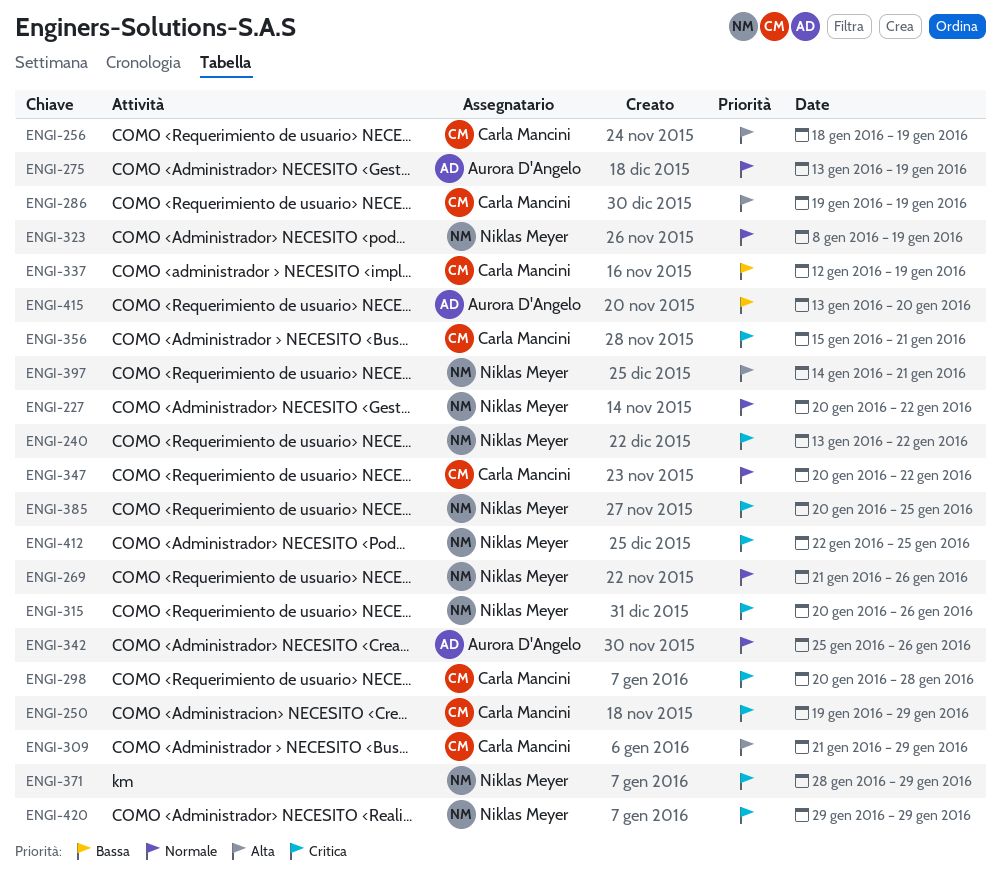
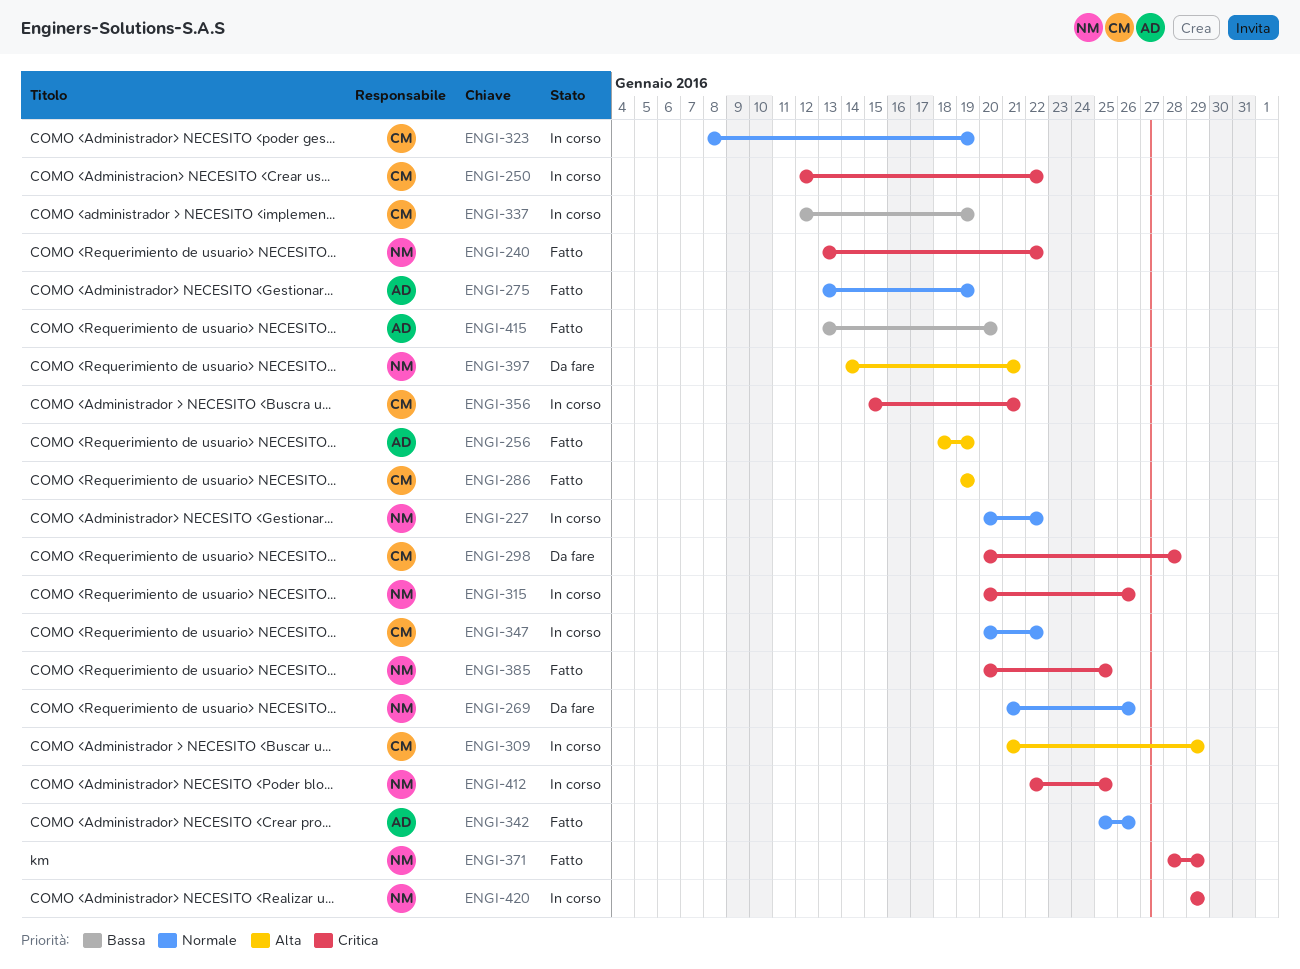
ENGI-250, start: Jan 19 -> Jan 12
ENGI-250, due: Jan 29 -> Jan 22
ENGI-256, owner: Carla Mancini -> Aurora D'Angelo
ENGI-323, owner: Niklas Meyer -> Carla Mancini

